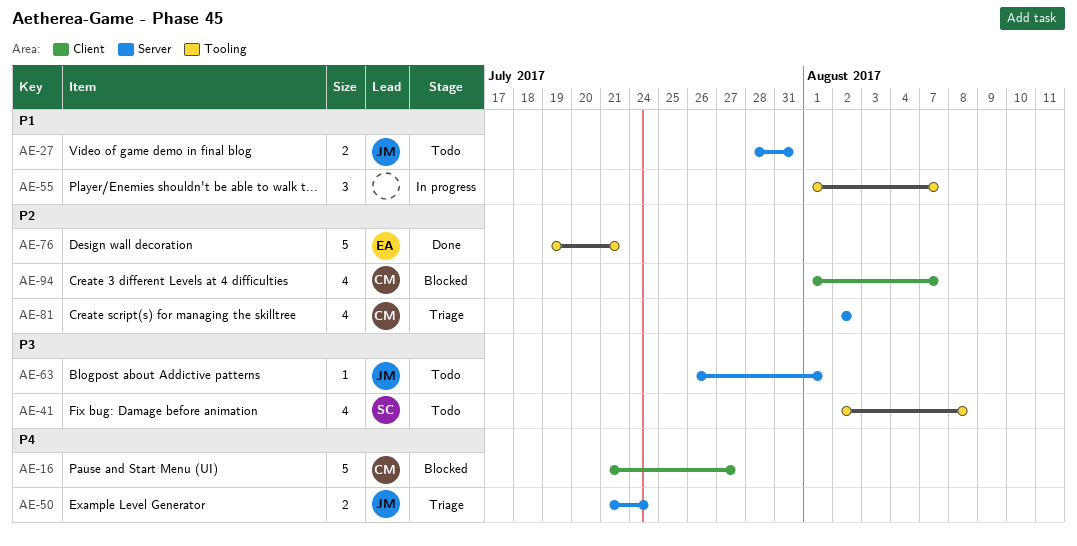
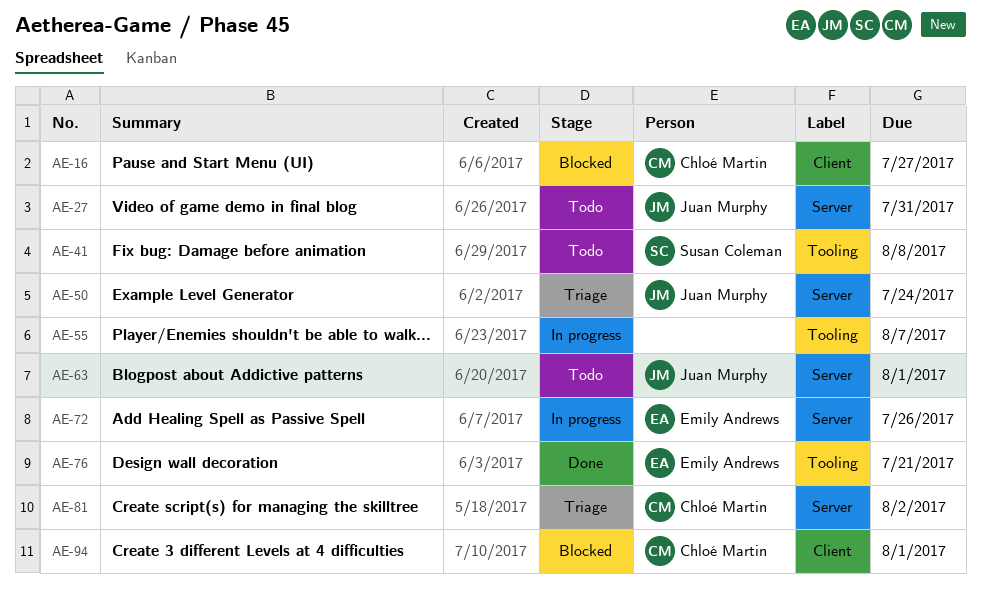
AE-72: none -> present
AE-94, due: Aug 7 -> Aug 1

